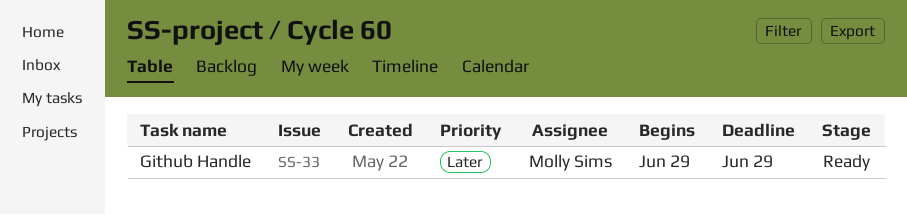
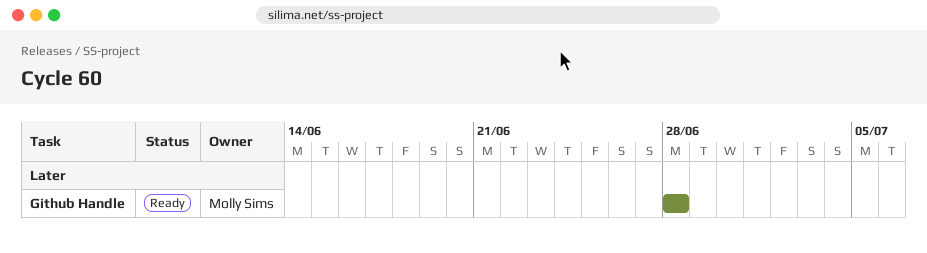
Github Handle, start: Jun 29 -> Jun 28
Github Handle, due: Jun 29 -> Jun 28

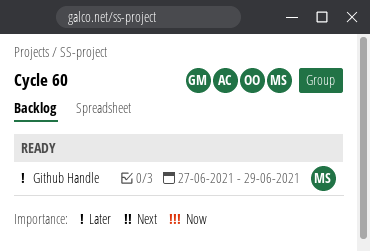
Github Handle, start: Jun 28 -> Jun 27
Github Handle, due: Jun 28 -> Jun 29

